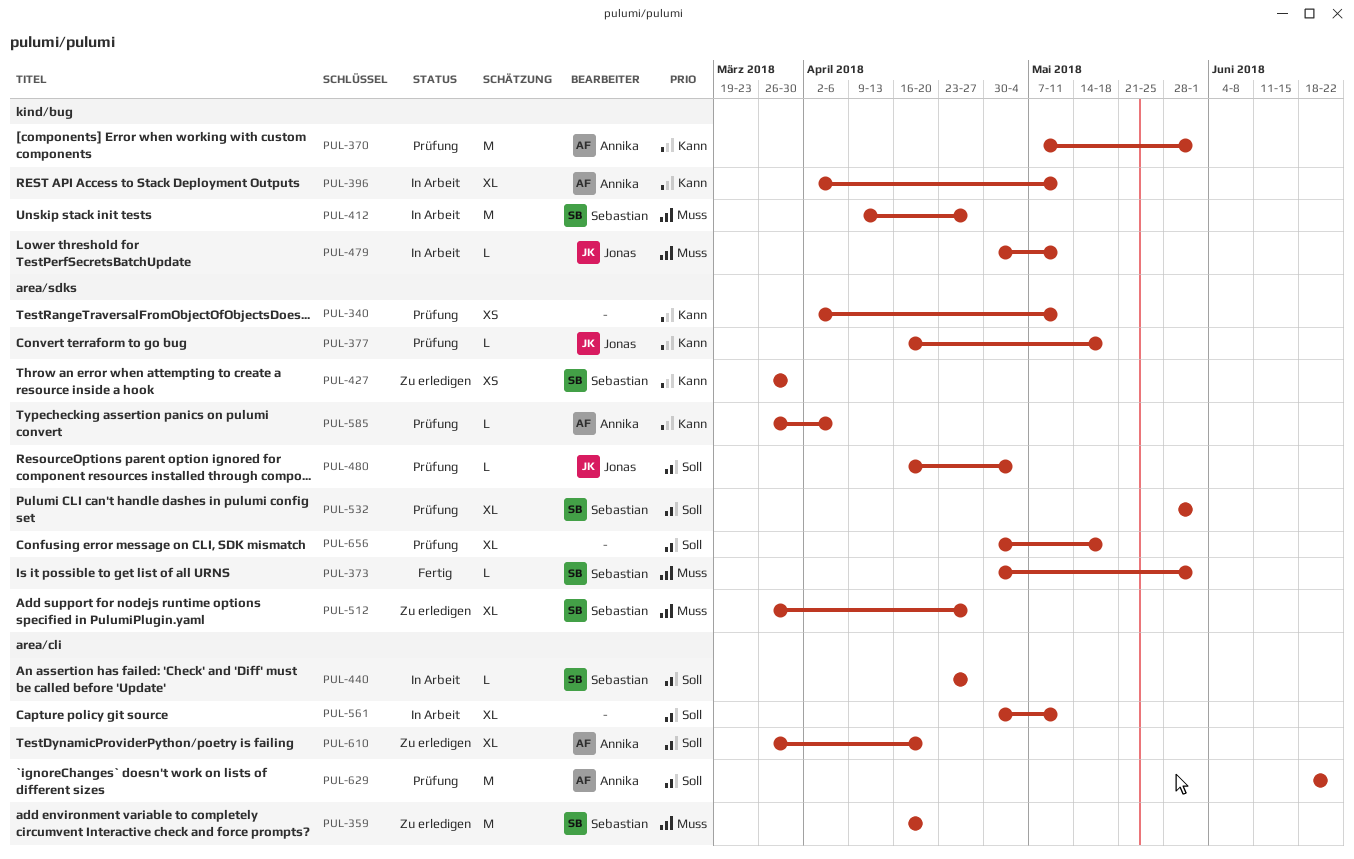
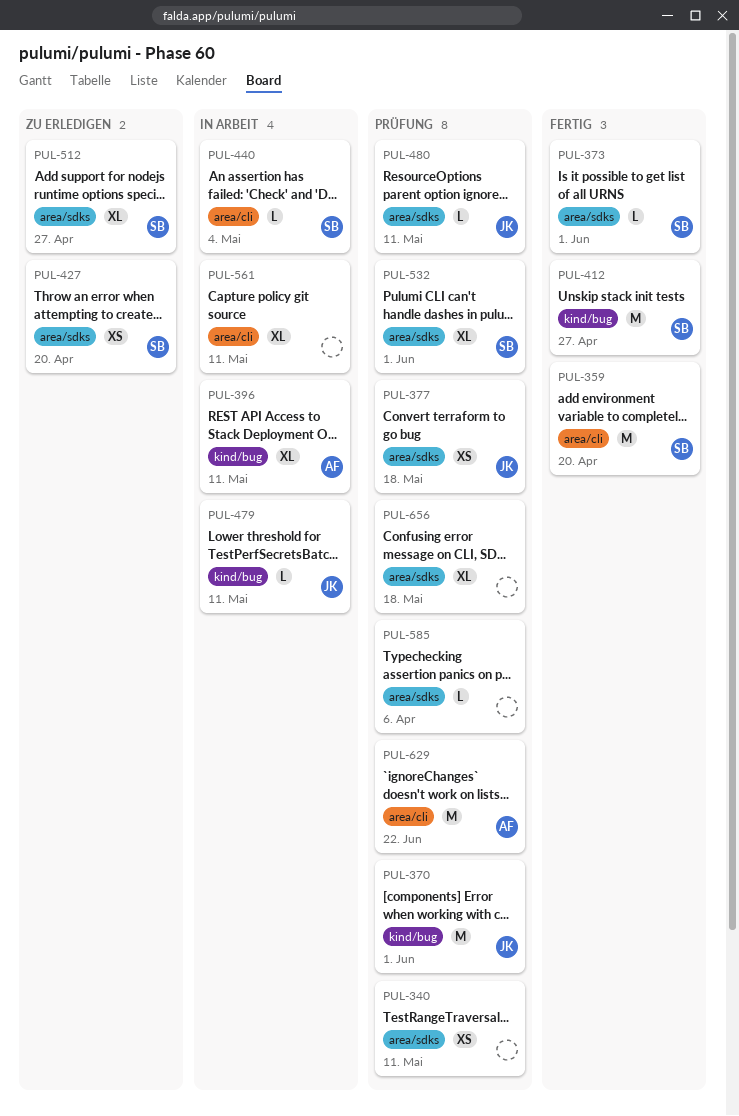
PUL-359, status: Zu erledigen -> Fertig
PUL-370, owner: Annika -> Jonas
PUL-377, estimate: L -> XS
PUL-412, status: In Arbeit -> Fertig
PUL-427, due: Mar 30 -> Apr 20
PUL-440, due: Apr 27 -> May 4
PUL-480, due: May 4 -> May 11
PUL-585, owner: Annika -> none
PUL-610: present -> none

